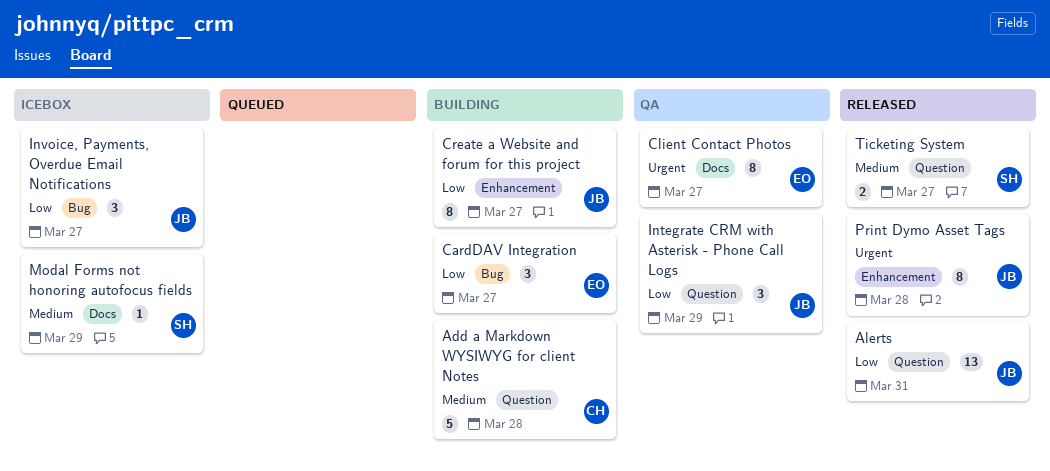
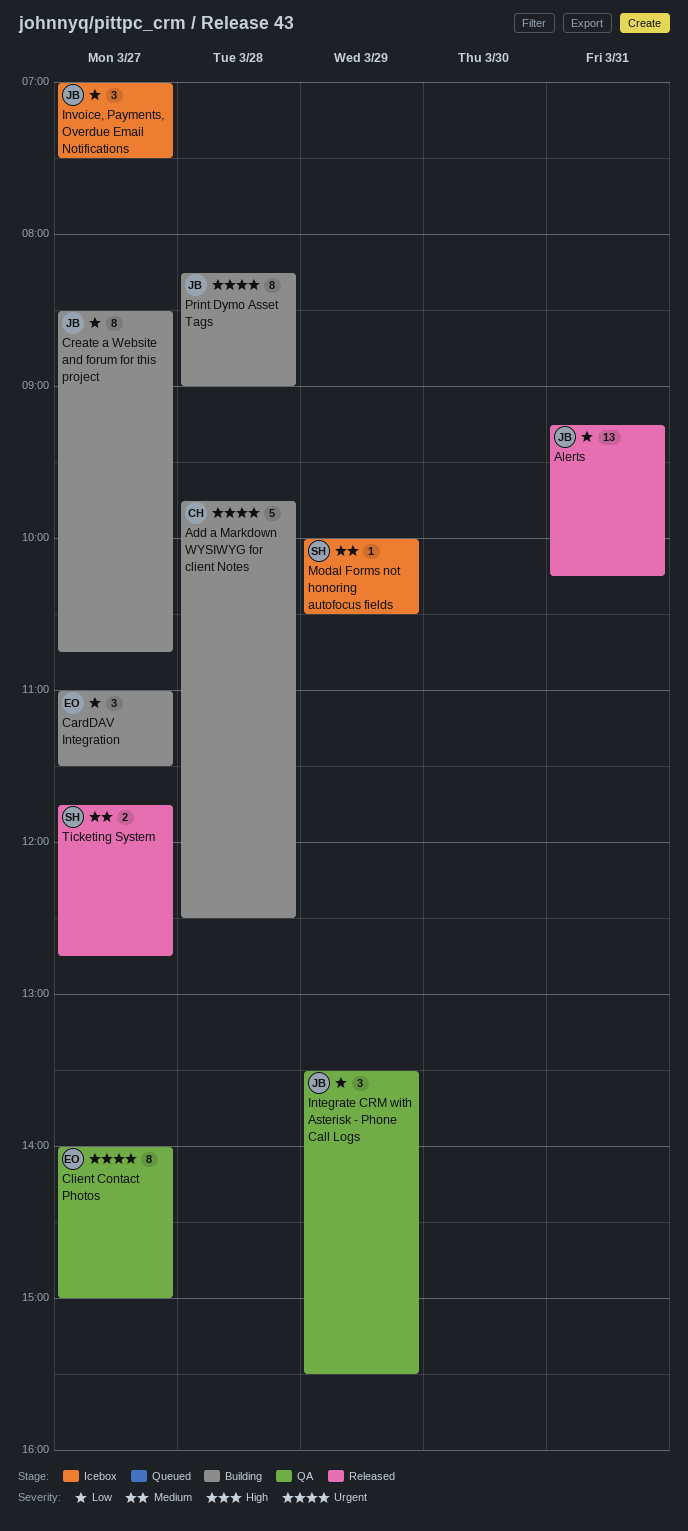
Add a Markdown WYSIWYG for client Notes, priority: Medium -> Urgent
Print Dymo Asset Tags, status: Released -> Building

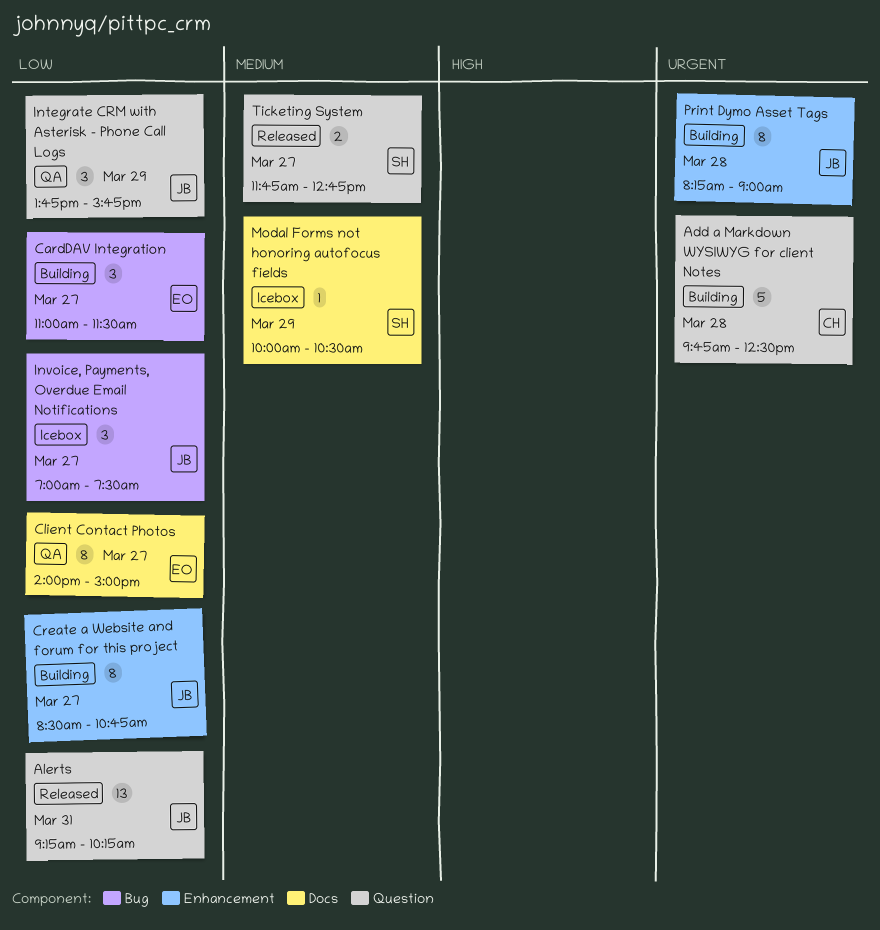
Client Contact Photos, priority: Urgent -> Low
Integrate CRM with Asterisk - Phone Call Logs, begins: 13:30 -> 13:45
Integrate CRM with Asterisk - Phone Call Logs, ends: 15:30 -> 15:45

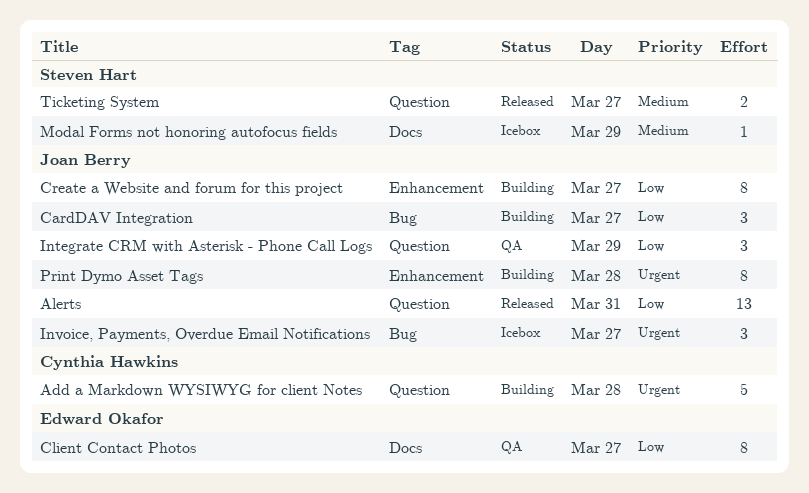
CardDAV Integration, owner: Edward Okafor -> Joan Berry
Invoice, Payments, Overdue Email Notifications, priority: Low -> Urgent

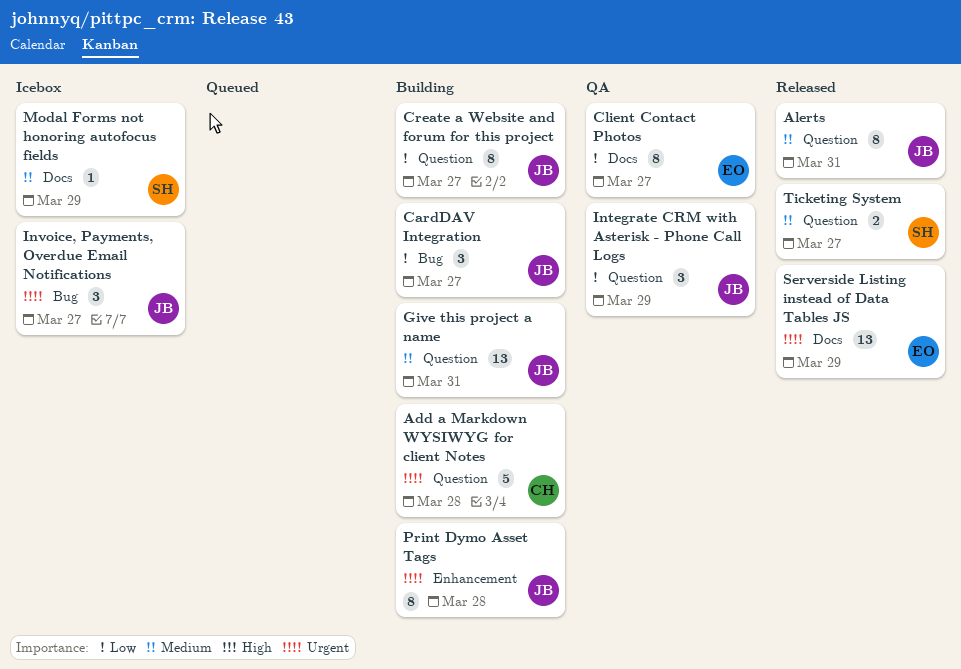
Alerts, priority: Low -> Medium
Alerts, estimate: 13 -> 8
Create a Website and forum for this project, label: Enhancement -> Question
Give this project a name: none -> present
Serverside Listing instead of Data Tables JS: none -> present

